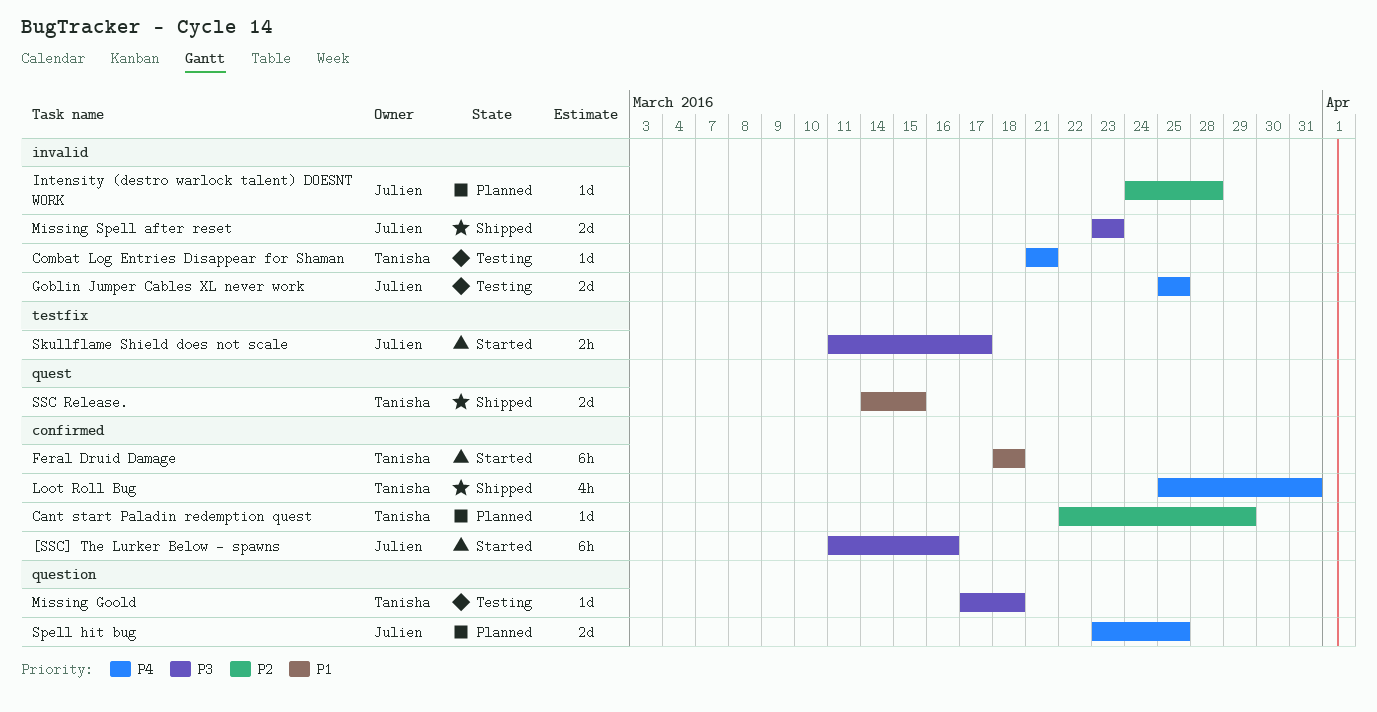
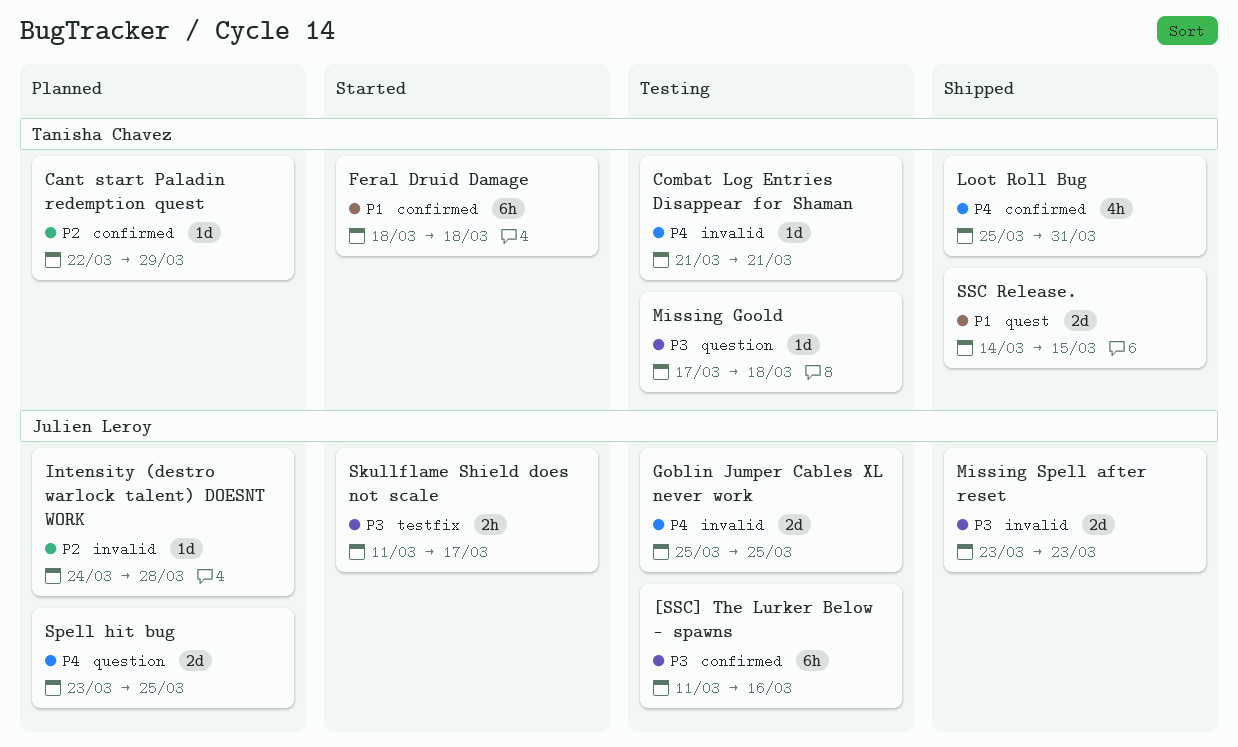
[SSC] The Lurker Below - spawns, status: Started -> Testing

